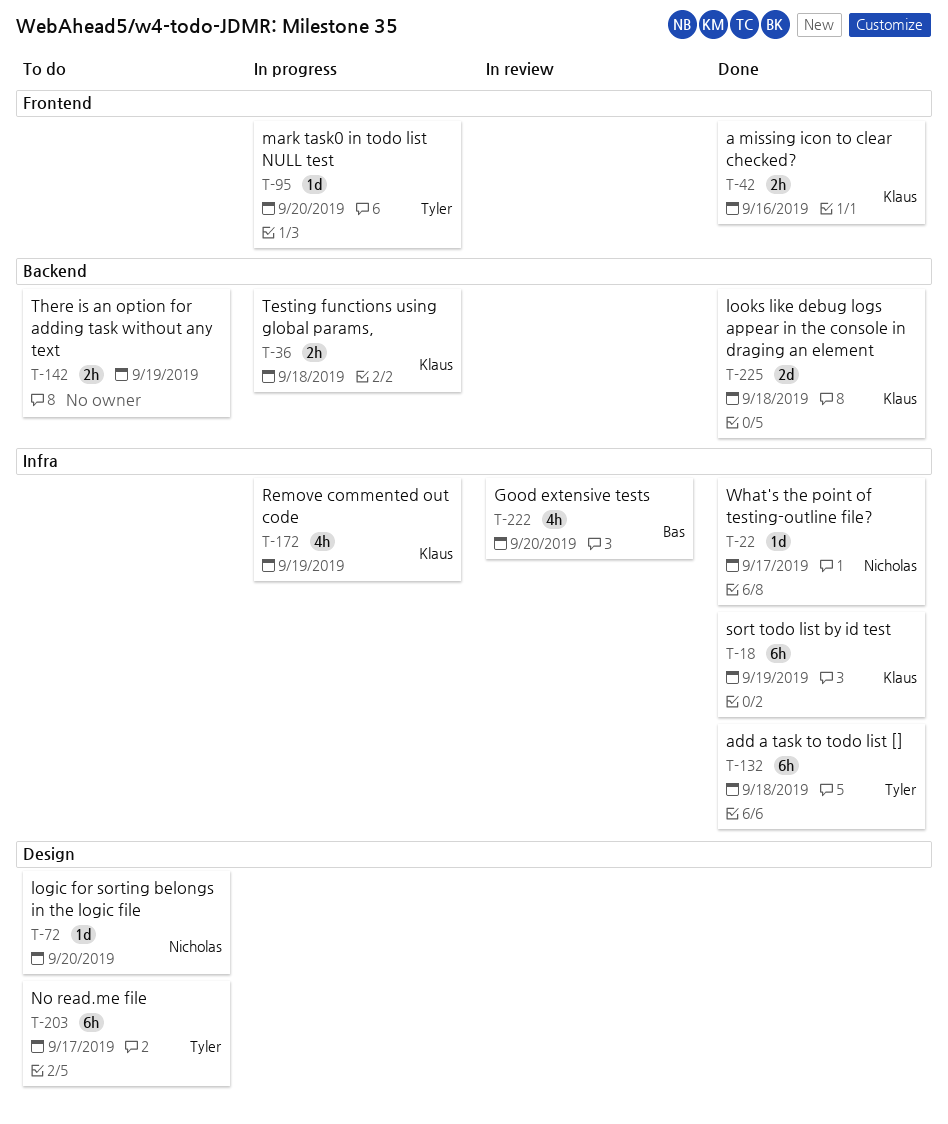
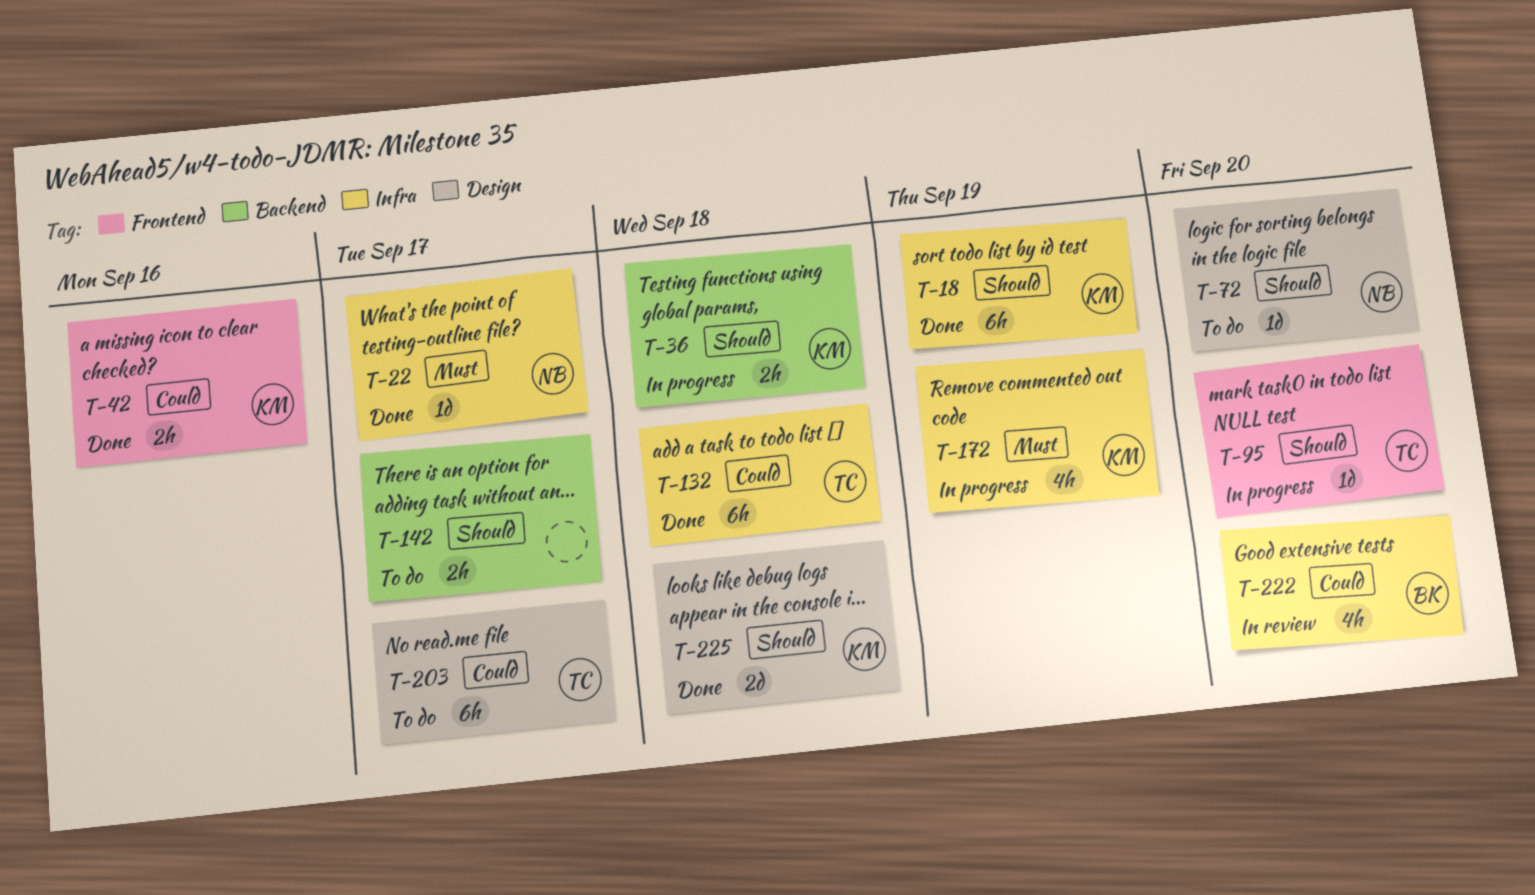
T-142, due: Sep 19 -> Sep 17
T-225, label: Backend -> Design

